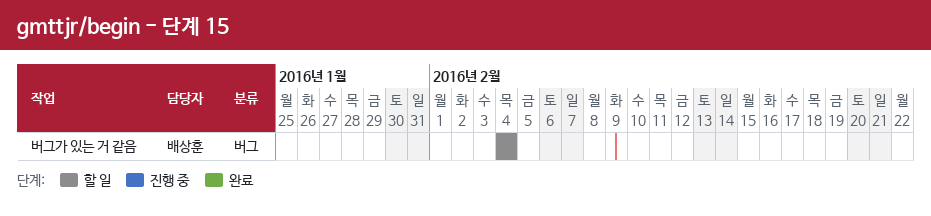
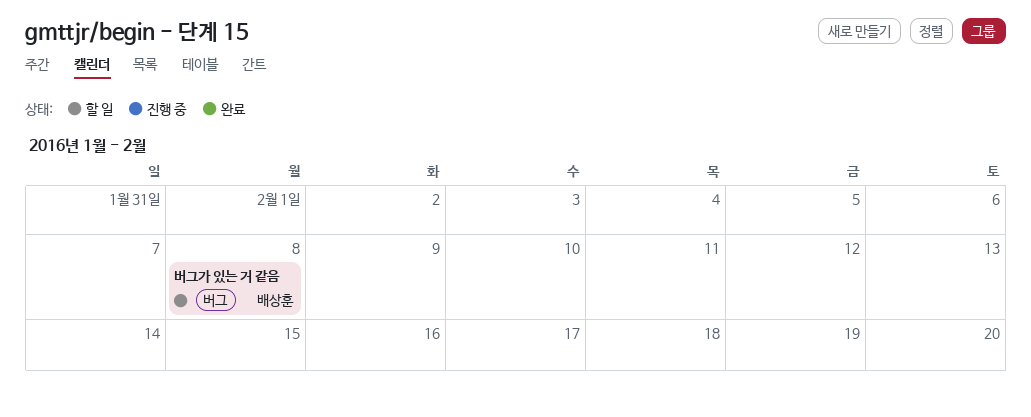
버그가 있는 거 같음, due: Feb 4 -> Feb 8

